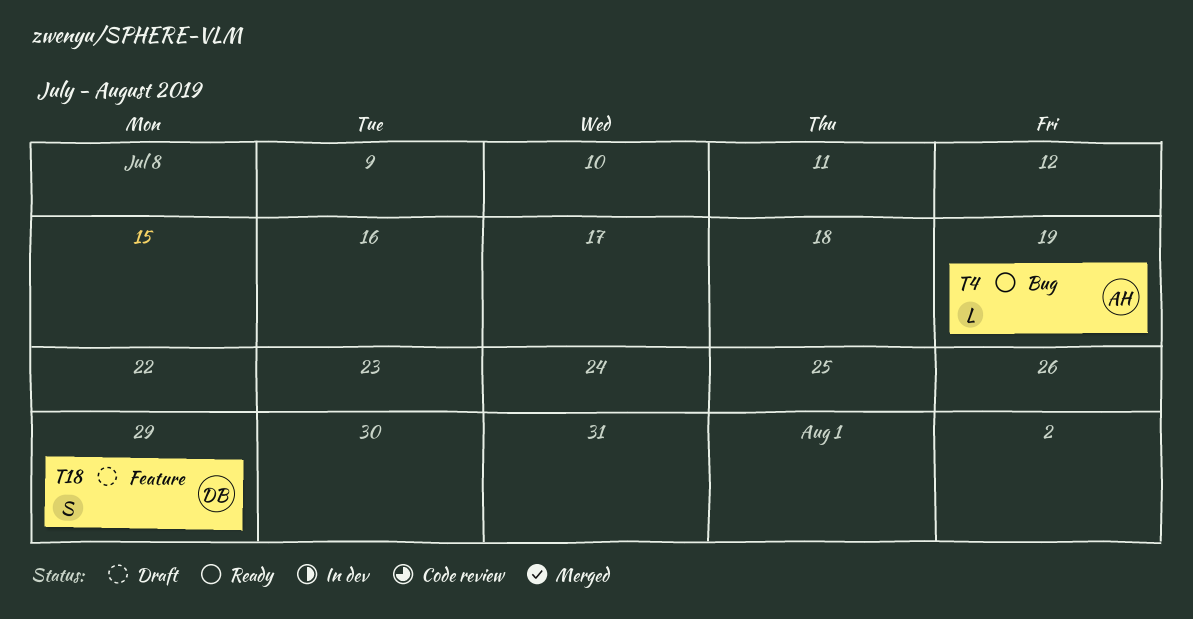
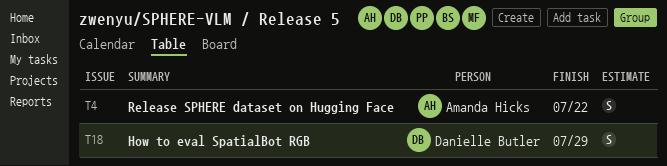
T4, estimate: L -> S
T4, due: Jul 19 -> Jul 22

